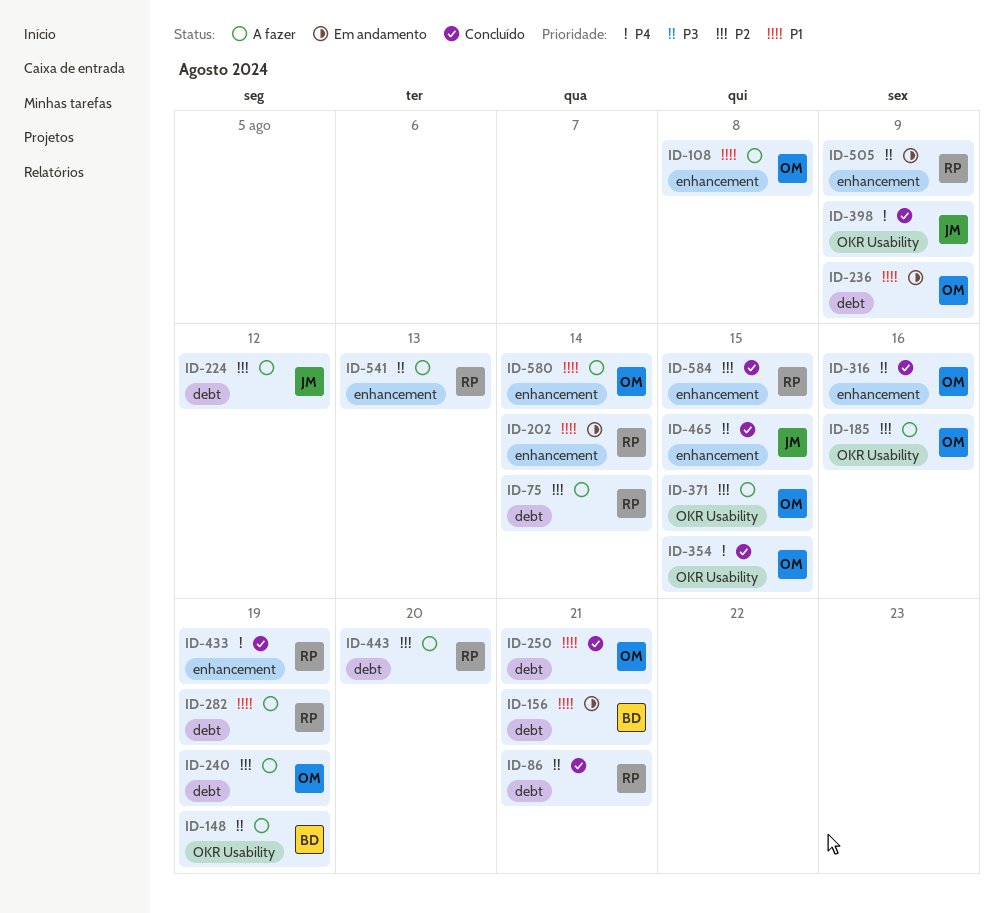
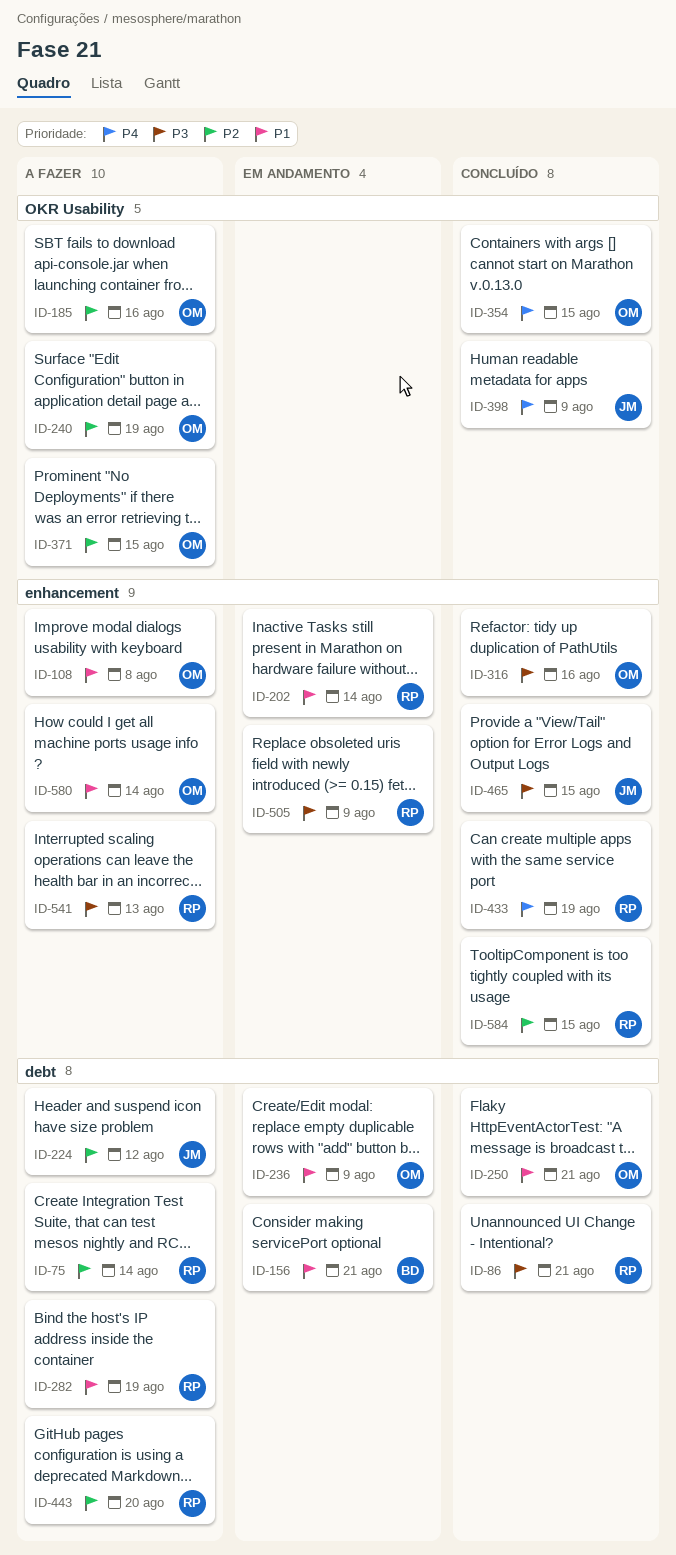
ID-148: present -> none
ID-240, label: debt -> OKR Usability

